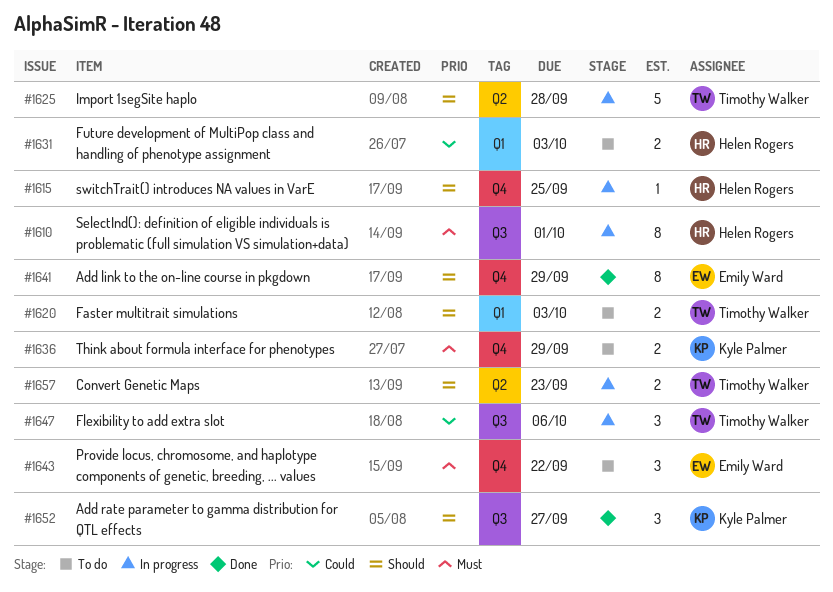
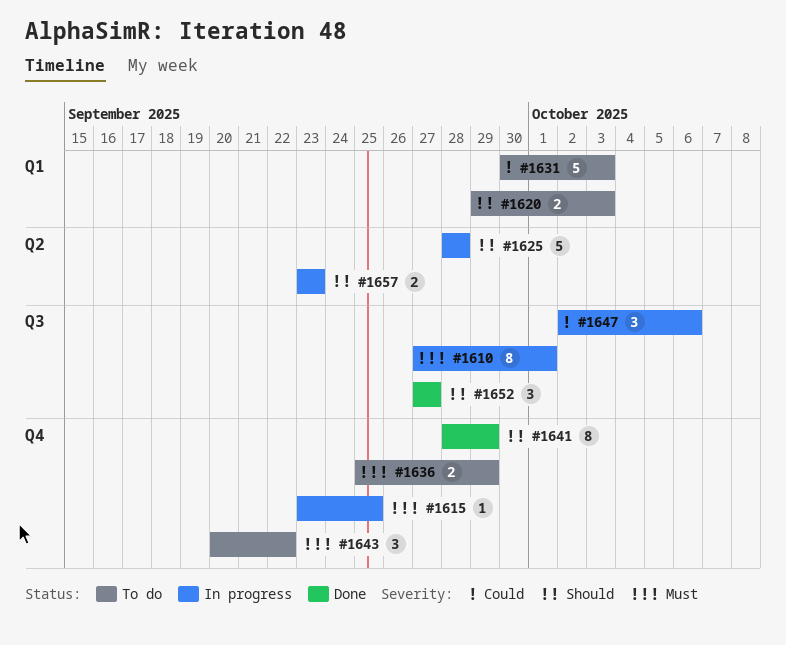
#1615, priority: Should -> Must
#1631, estimate: 2 -> 5

